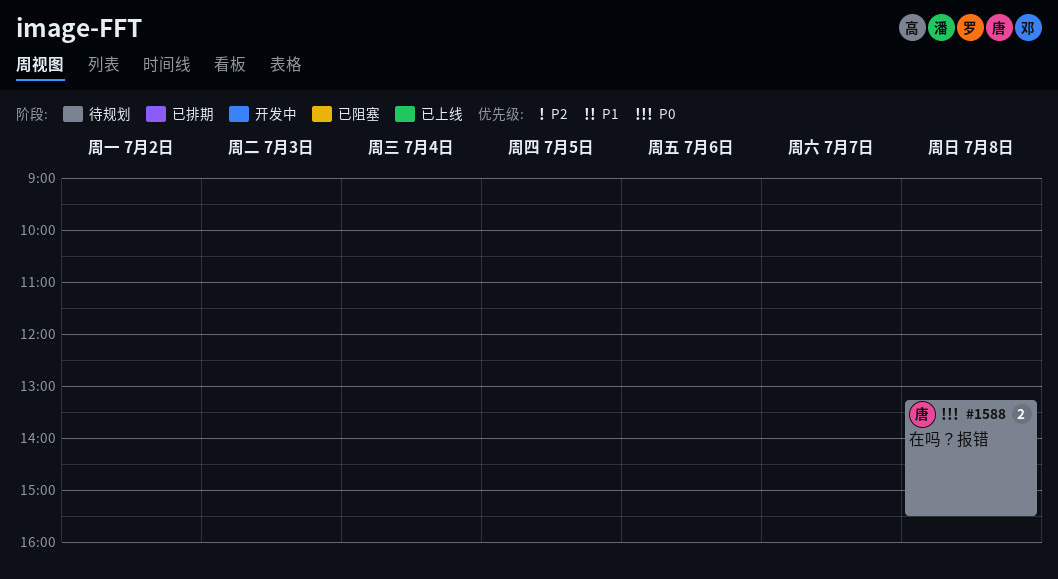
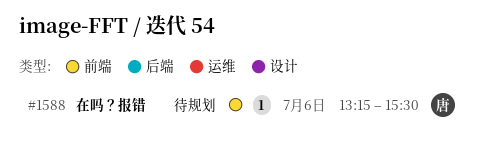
#1588, estimate: 2 -> 1
#1588, day: Jul 8 -> Jul 6

